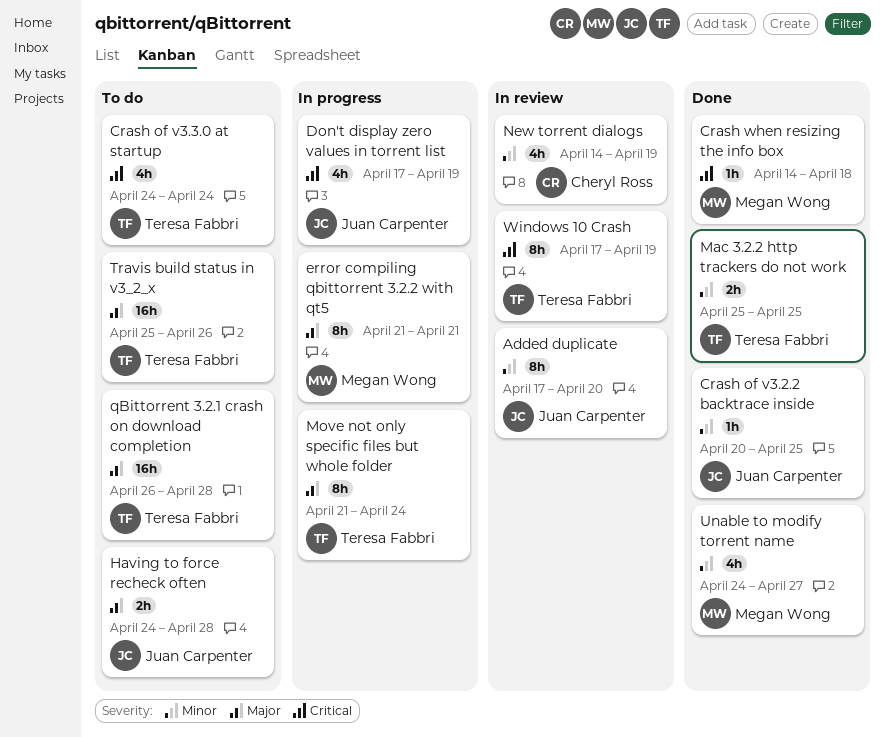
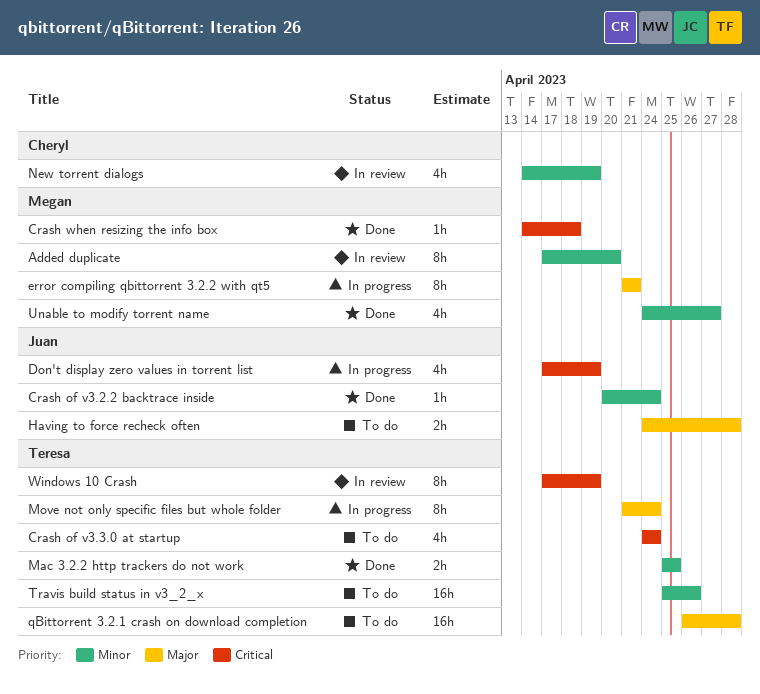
Added duplicate, owner: Juan Carpenter -> Megan Wong
Crash of v3.2.2 backtrace inside, due: Apr 25 -> Apr 24
Travis build status in v3_2_x, priority: Major -> Minor

